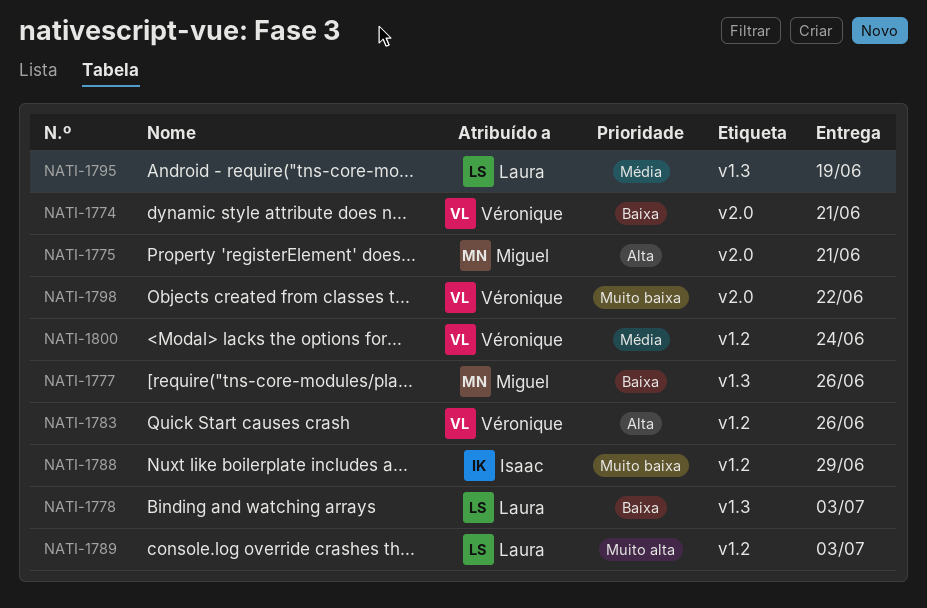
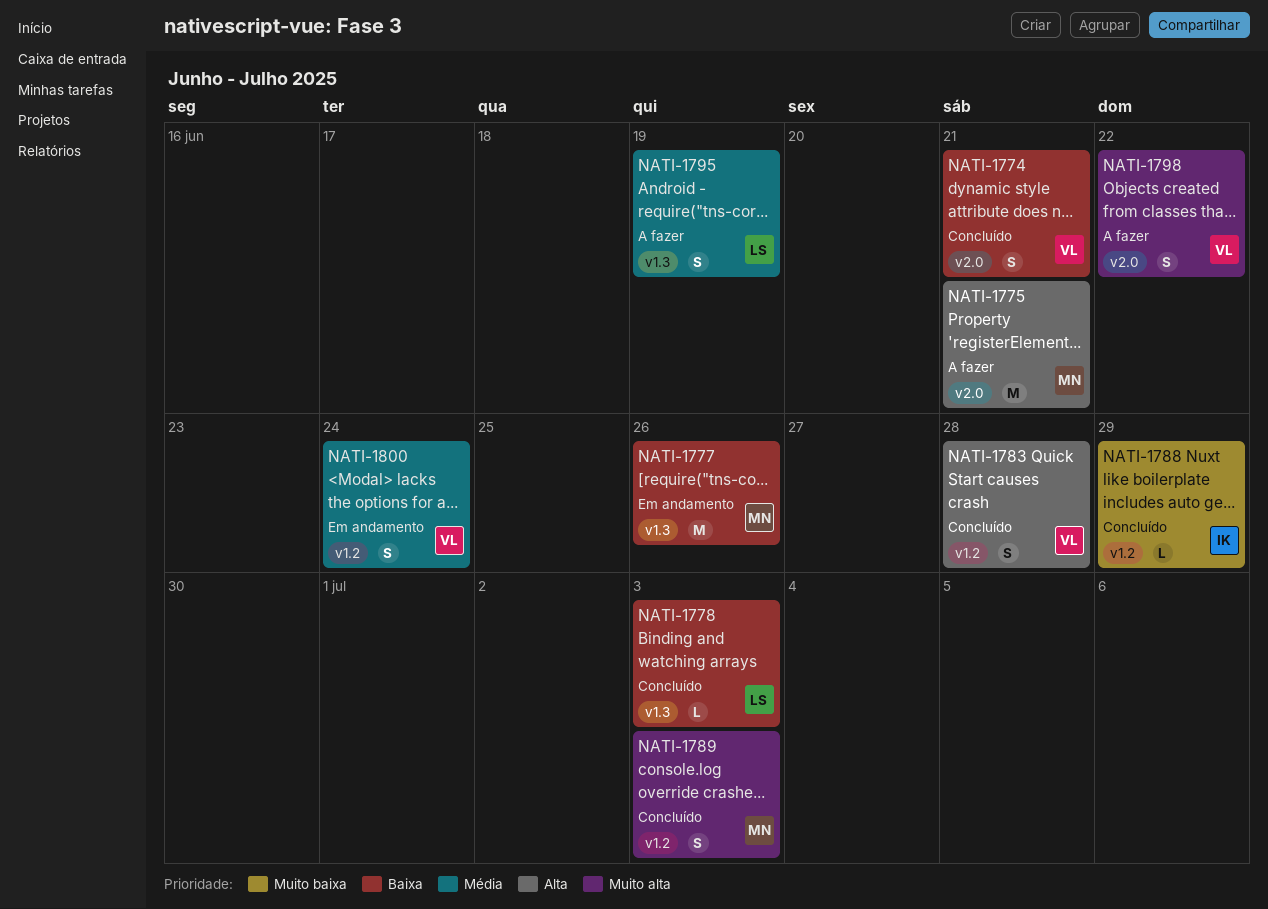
NATI-1783, due: Jun 26 -> Jun 28
NATI-1789, owner: Laura -> Miguel
NATI-1798, priority: Muito baixa -> Muito alta

